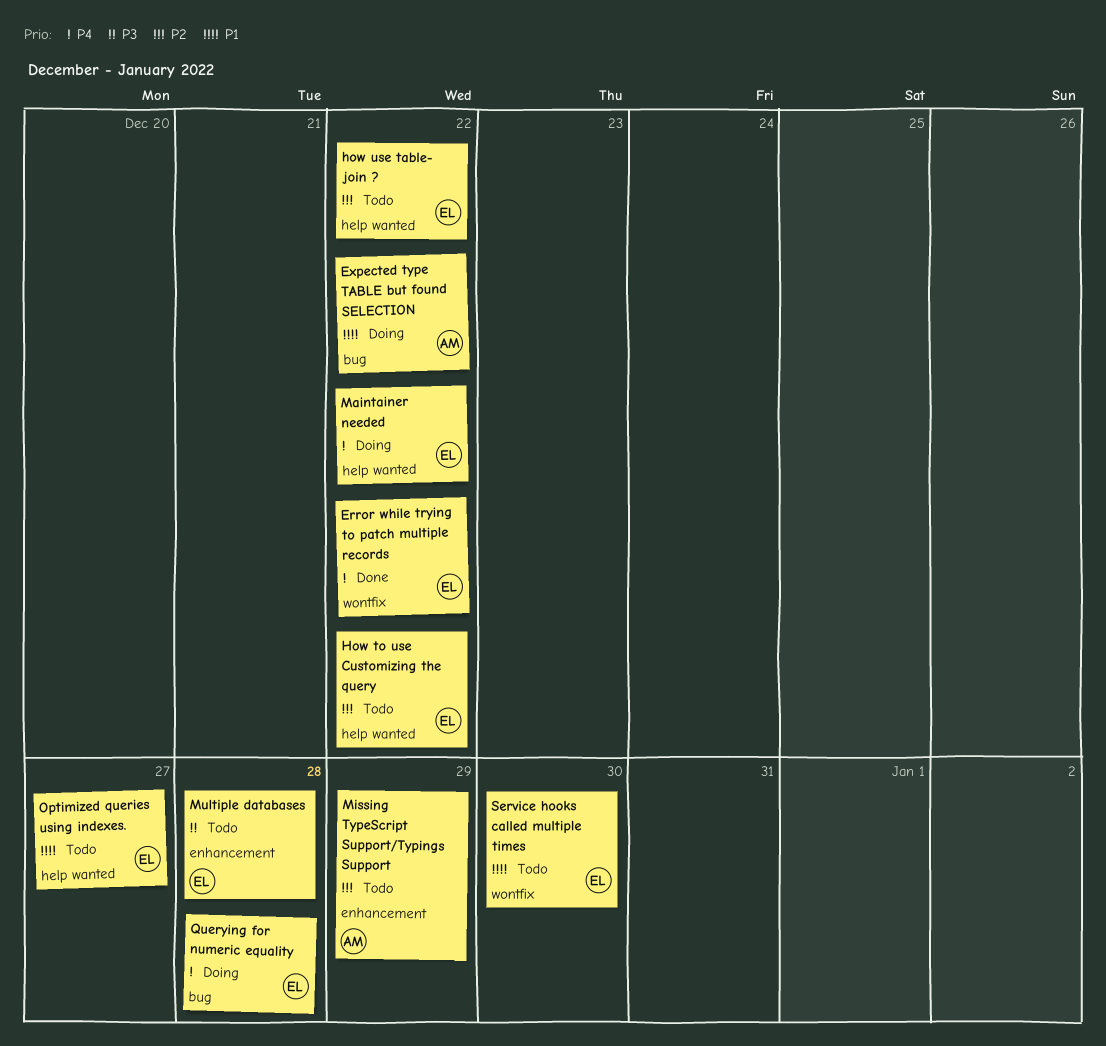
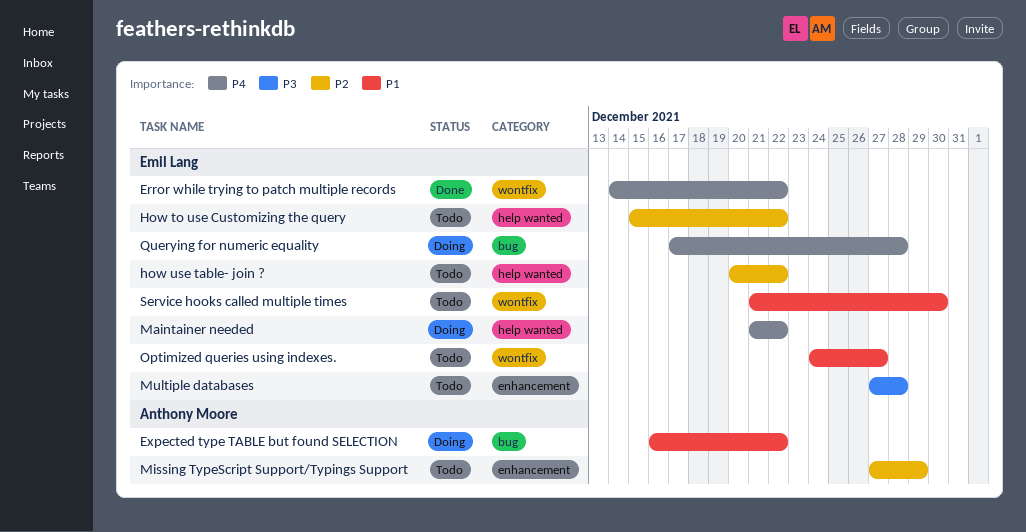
Optimized queries using indexes., label: help wanted -> wontfix

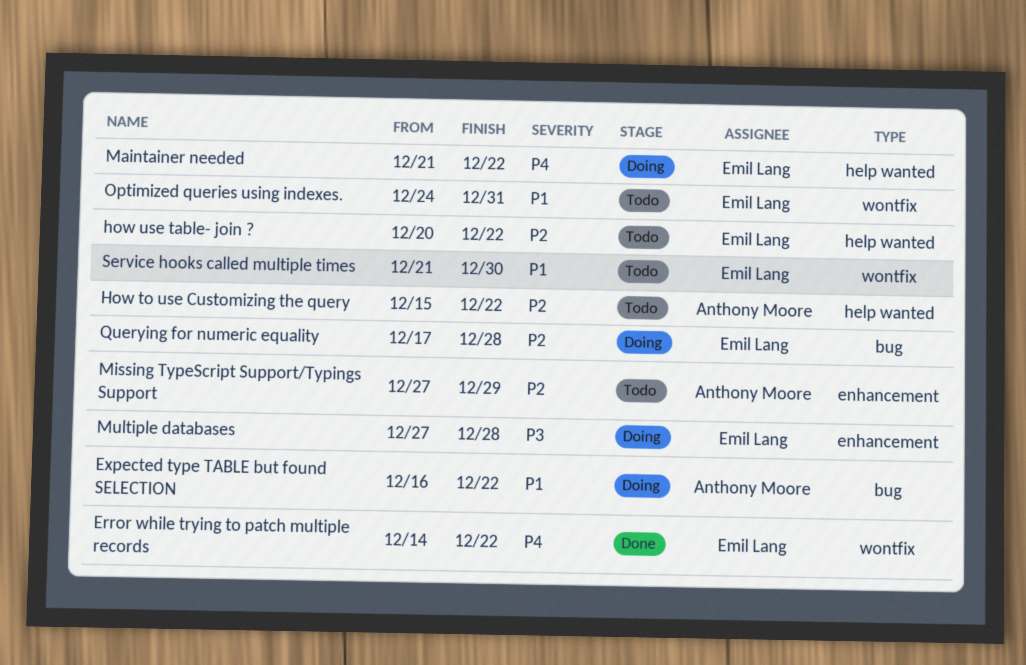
How to use Customizing the query, owner: Emil Lang -> Anthony Moore
Multiple databases, status: Todo -> Doing
Optimized queries using indexes., due: Dec 27 -> Dec 31
Querying for numeric equality, priority: P4 -> P2

